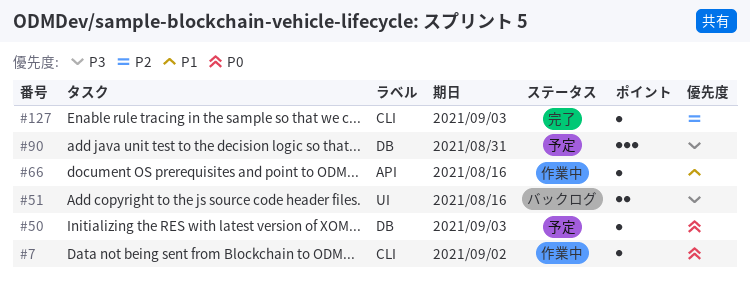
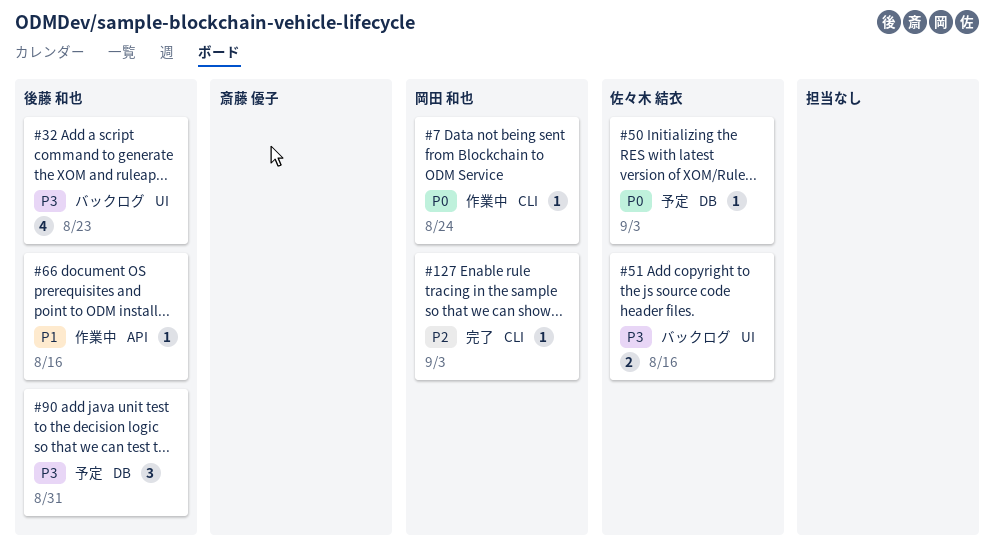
#7, due: Sep 2 -> Aug 24
#32: none -> present

